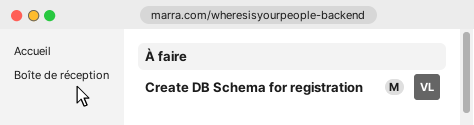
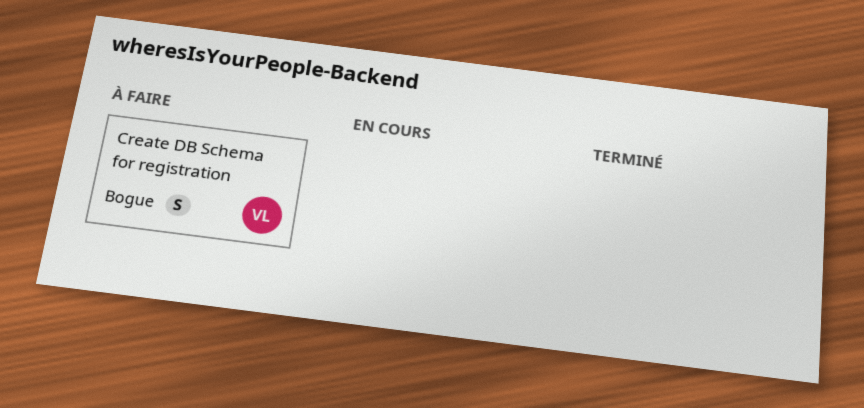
Create DB Schema for registration, estimate: M -> S

